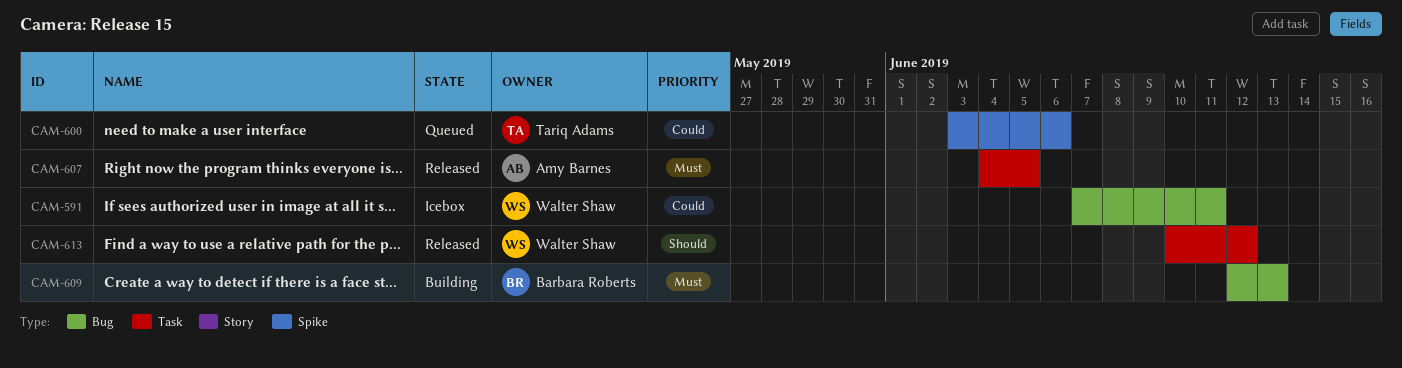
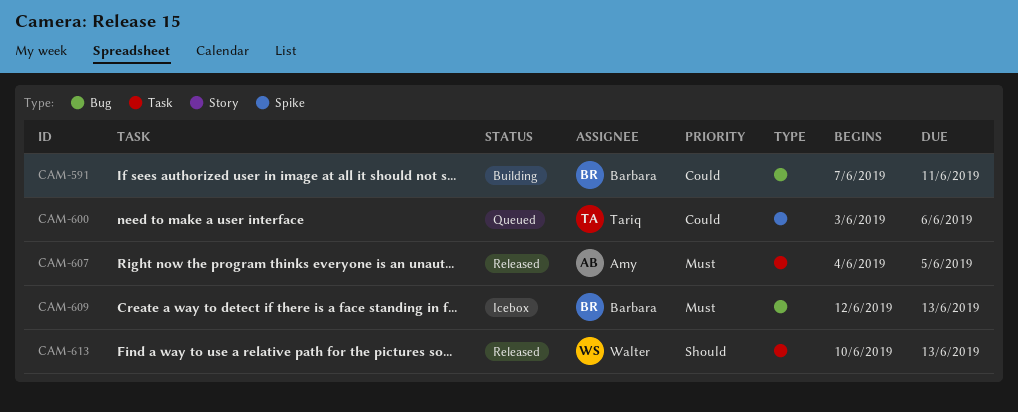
CAM-591, status: Icebox -> Building
CAM-591, owner: Walter Shaw -> Barbara Roberts
CAM-609, status: Building -> Icebox
CAM-613, due: Jun 12 -> Jun 13

